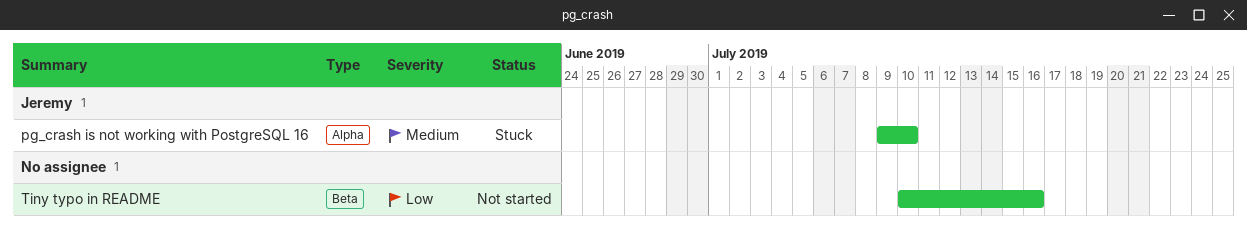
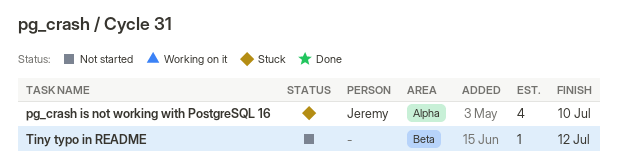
Tiny typo in README, due: Jul 16 -> Jul 12

